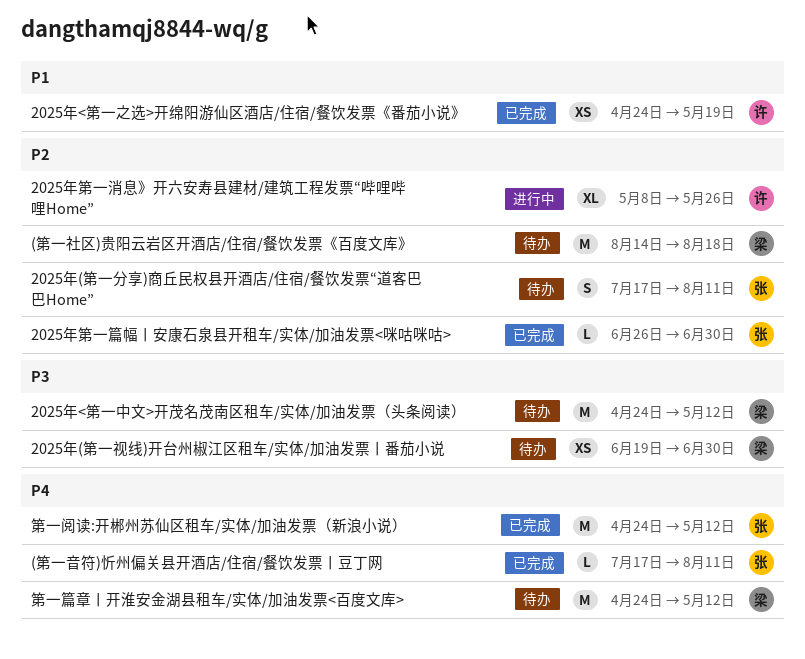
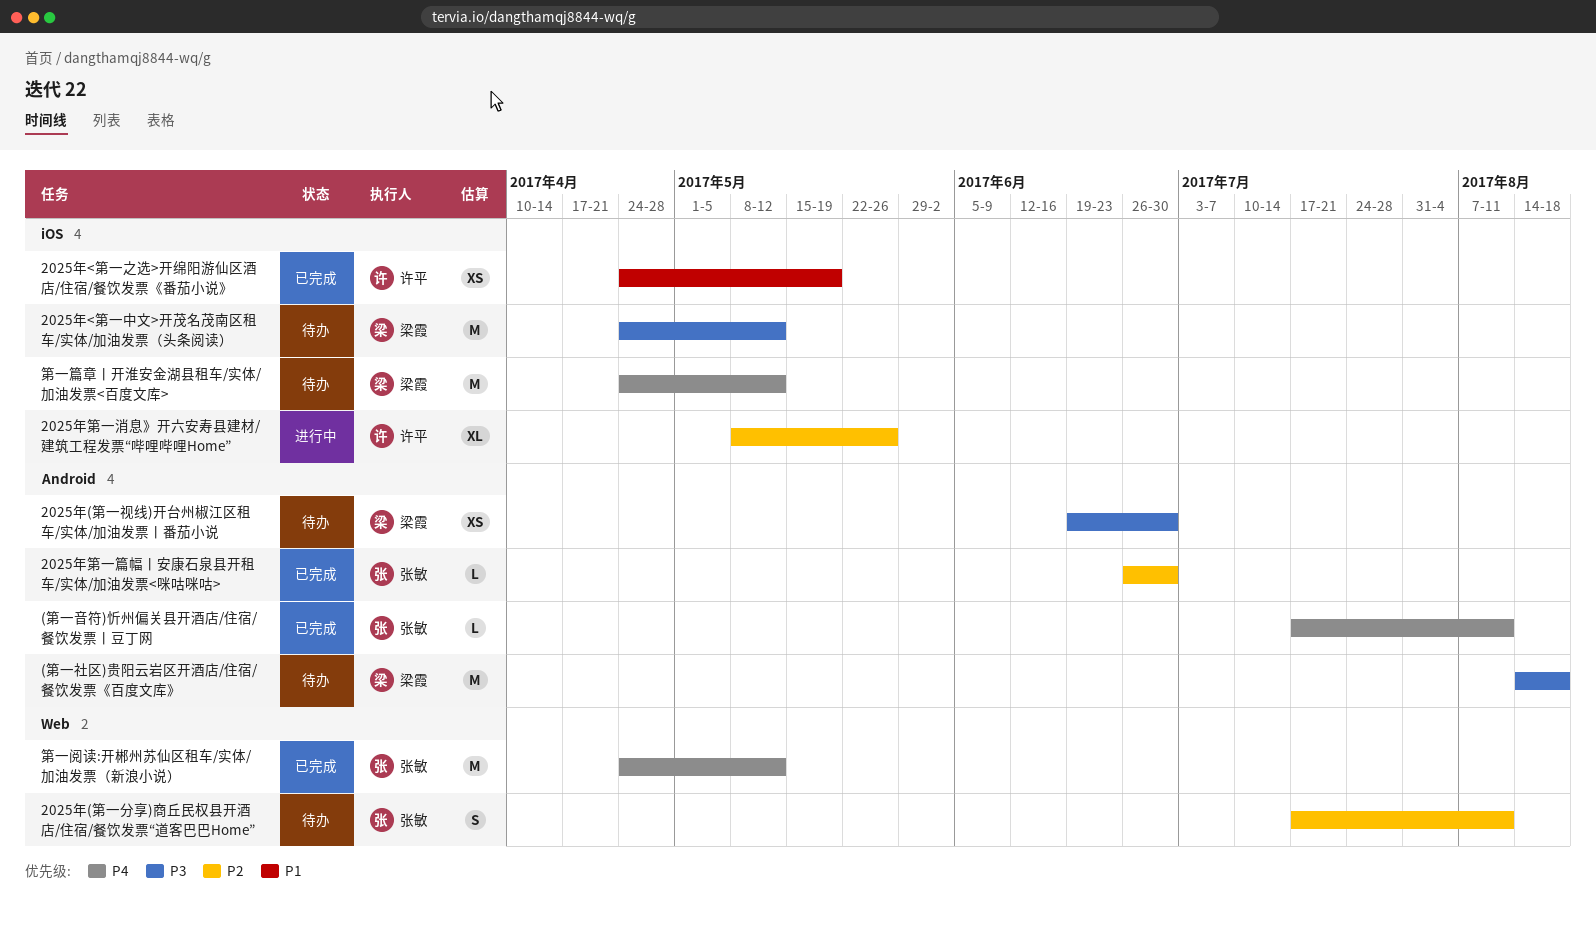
(第一社区)贵阳云岩区开酒店/住宿/餐饮发票《百度文库》, priority: P2 -> P3

